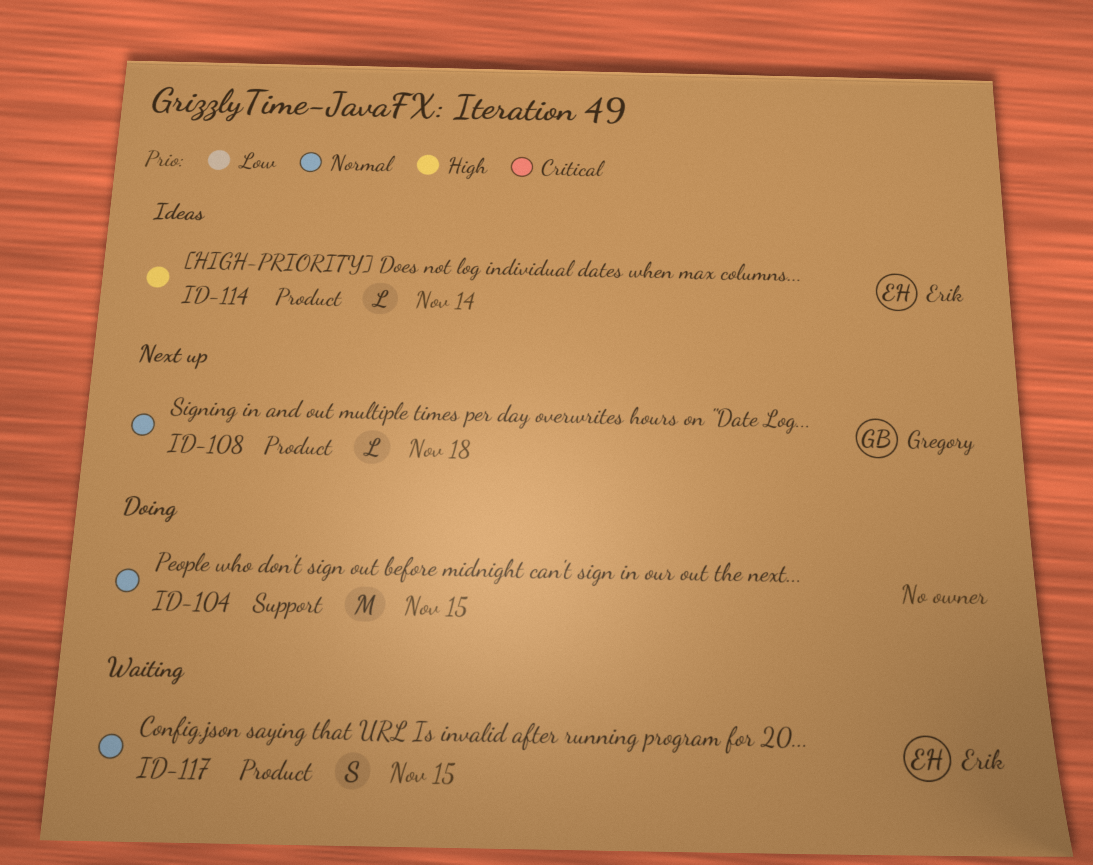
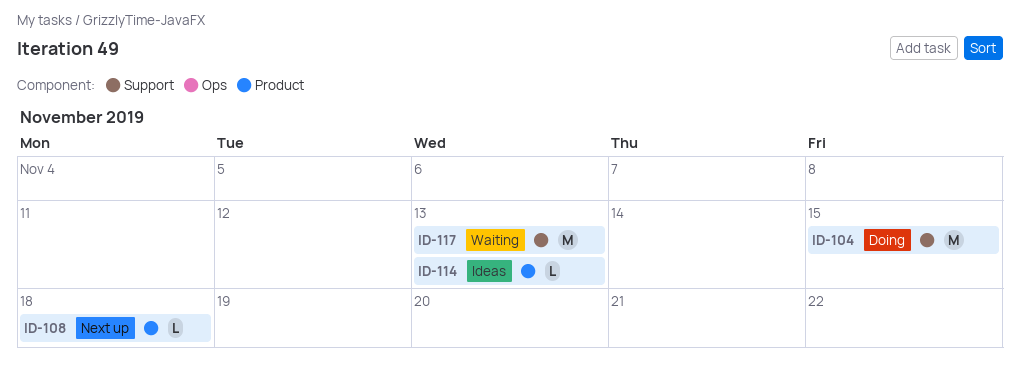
ID-114, due: Nov 14 -> Nov 13
ID-117, label: Product -> Support
ID-117, estimate: S -> M
ID-117, due: Nov 15 -> Nov 13

